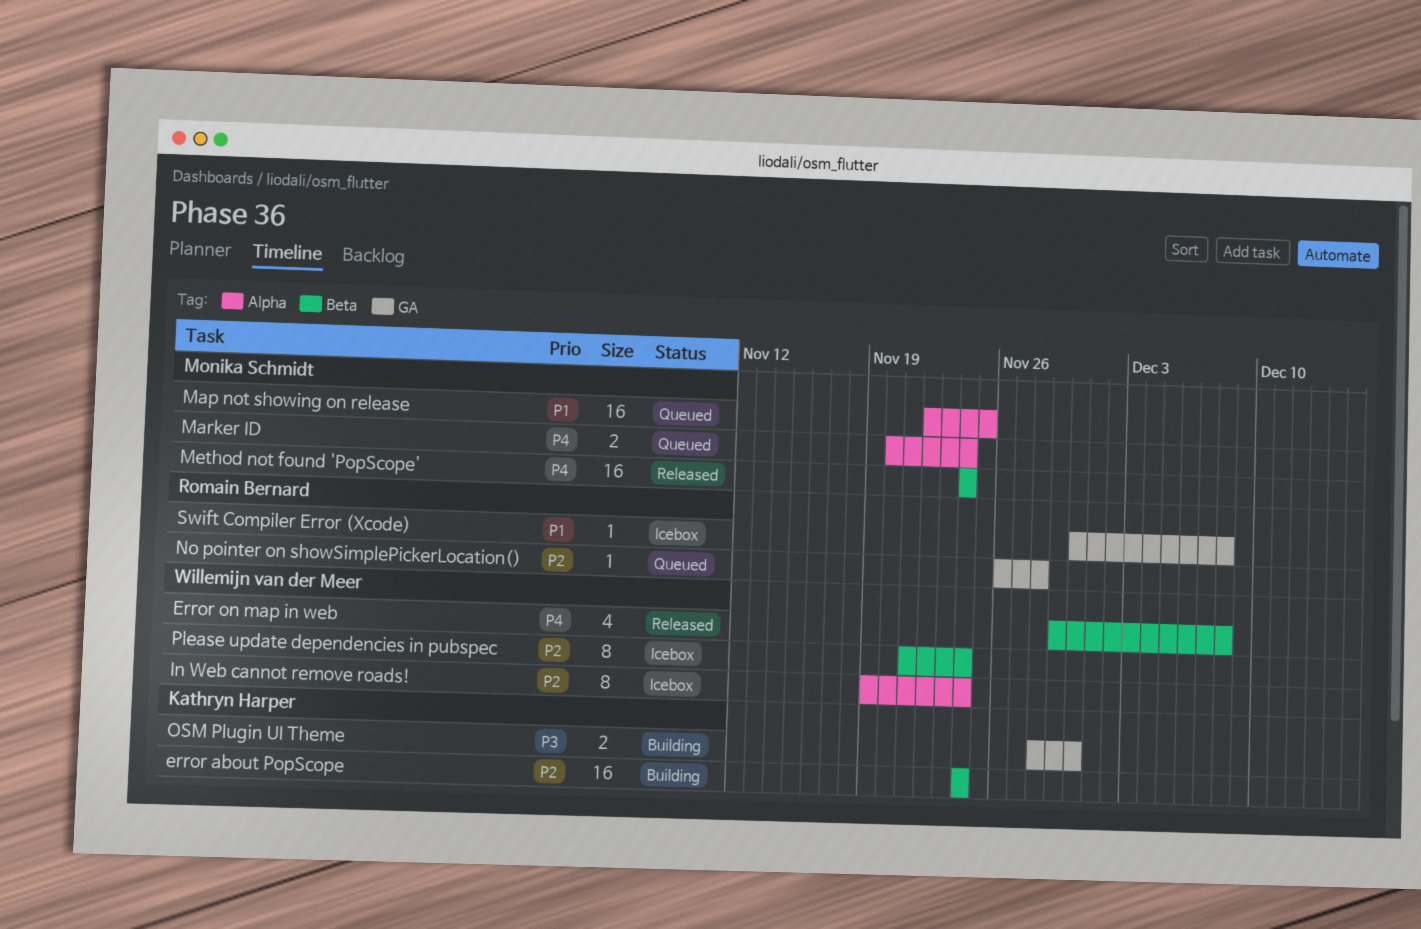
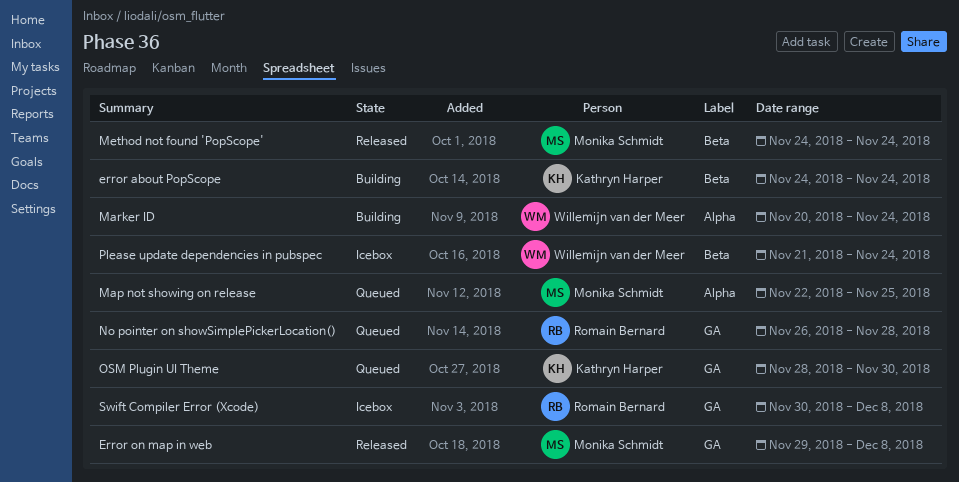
Error on map in web, owner: Willemijn van der Meer -> Monika Schmidt
Error on map in web, label: Beta -> GA
In Web cannot remove roads!: present -> none
Marker ID, status: Queued -> Building
Marker ID, owner: Monika Schmidt -> Willemijn van der Meer
OSM Plugin UI Theme, status: Building -> Queued

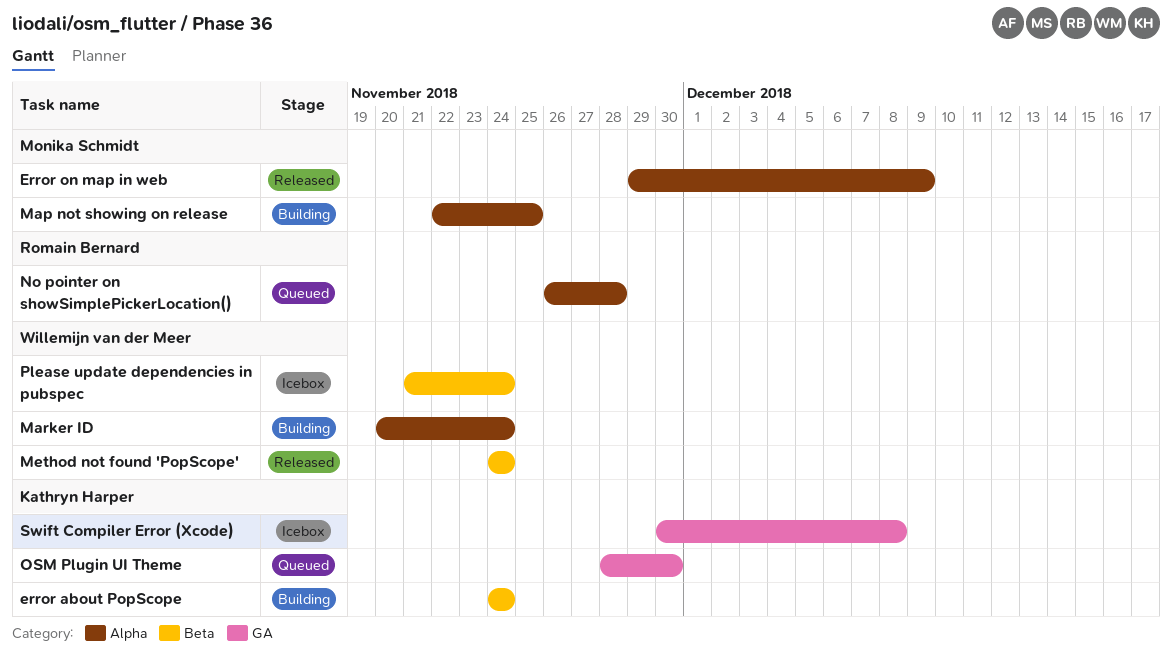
Error on map in web, label: GA -> Alpha
Error on map in web, due: Dec 8 -> Dec 9
Map not showing on release, status: Queued -> Building
Method not found 'PopScope', owner: Monika Schmidt -> Willemijn van der Meer
No pointer on showSimplePickerLocation(), label: GA -> Alpha
Swift Compiler Error (Xcode), owner: Romain Bernard -> Kathryn Harper

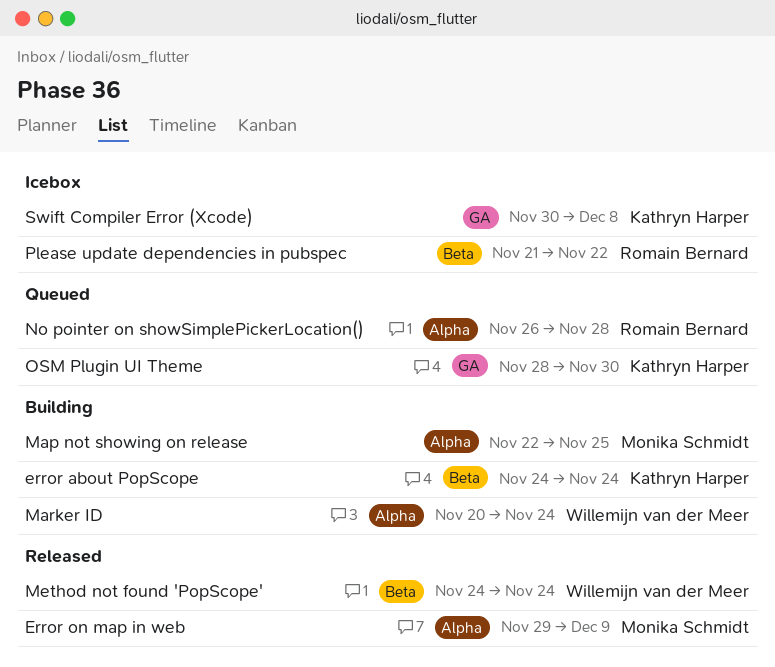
Please update dependencies in pubspec, owner: Willemijn van der Meer -> Romain Bernard
Please update dependencies in pubspec, due: Nov 24 -> Nov 22

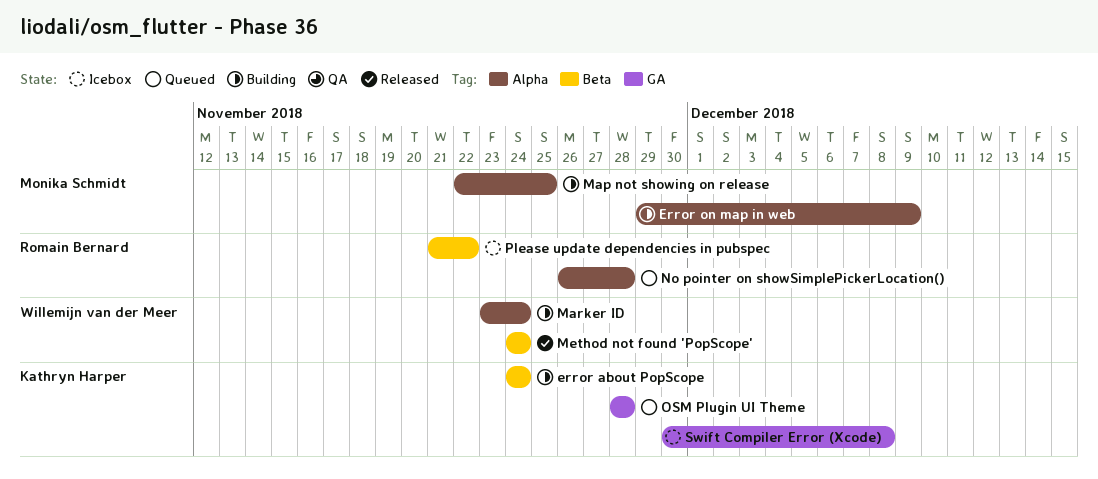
Error on map in web, status: Released -> Building
Marker ID, start: Nov 20 -> Nov 23
OSM Plugin UI Theme, due: Nov 30 -> Nov 28

